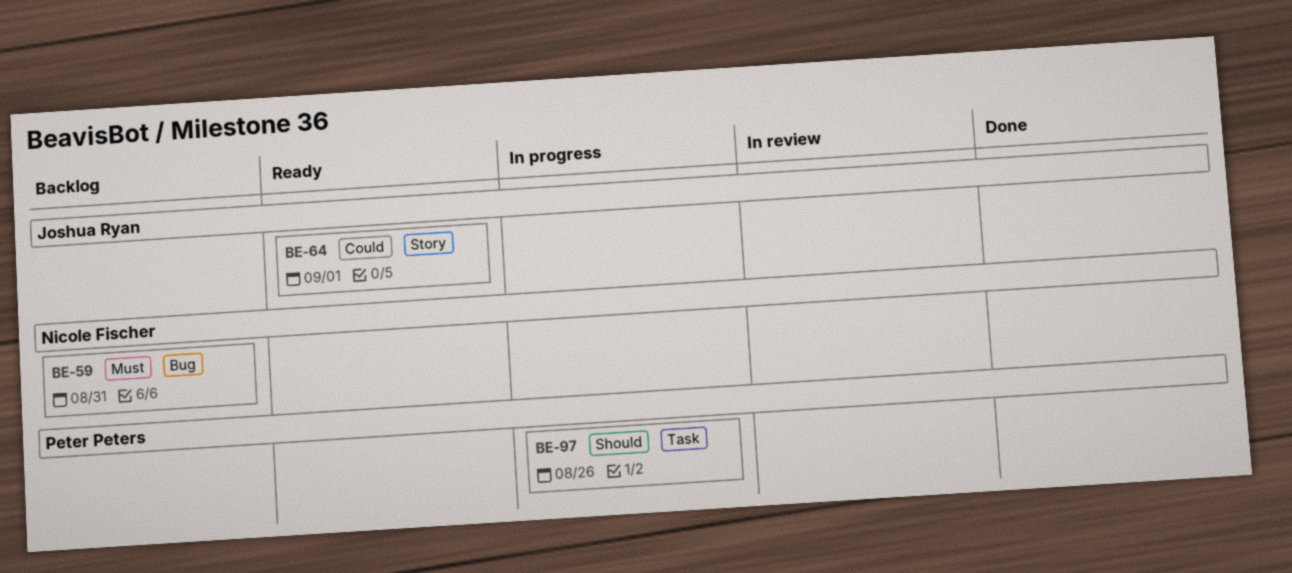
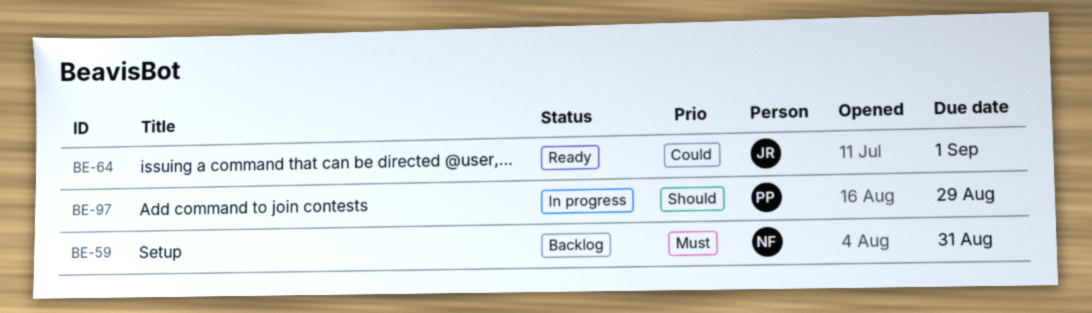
BE-97, due: Aug 26 -> Aug 29

